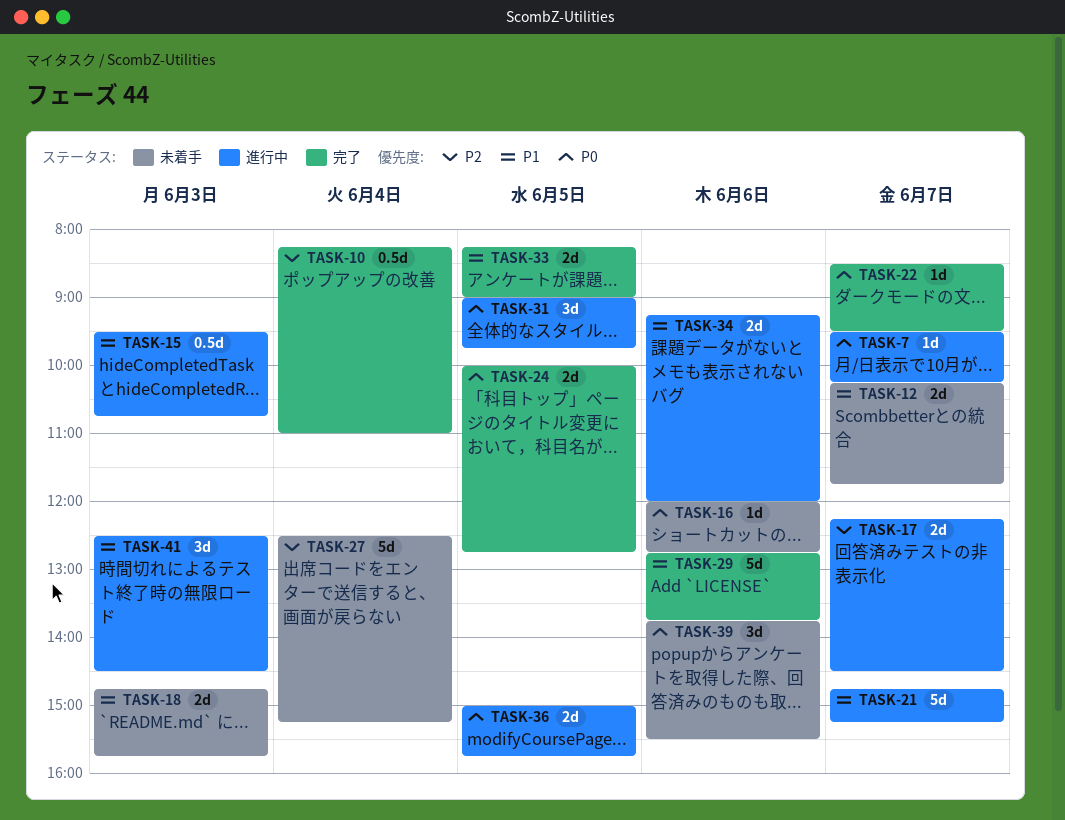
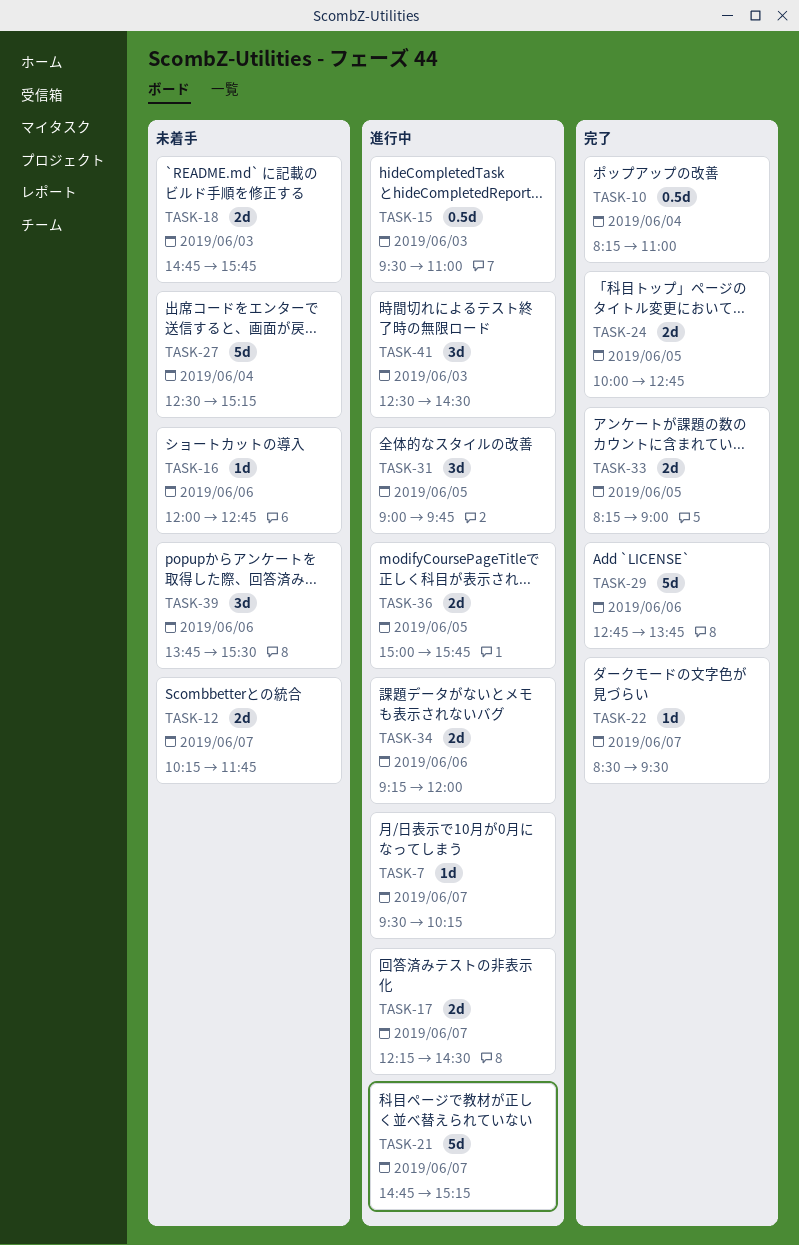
TASK-15, ends: 10:45 -> 11:00

